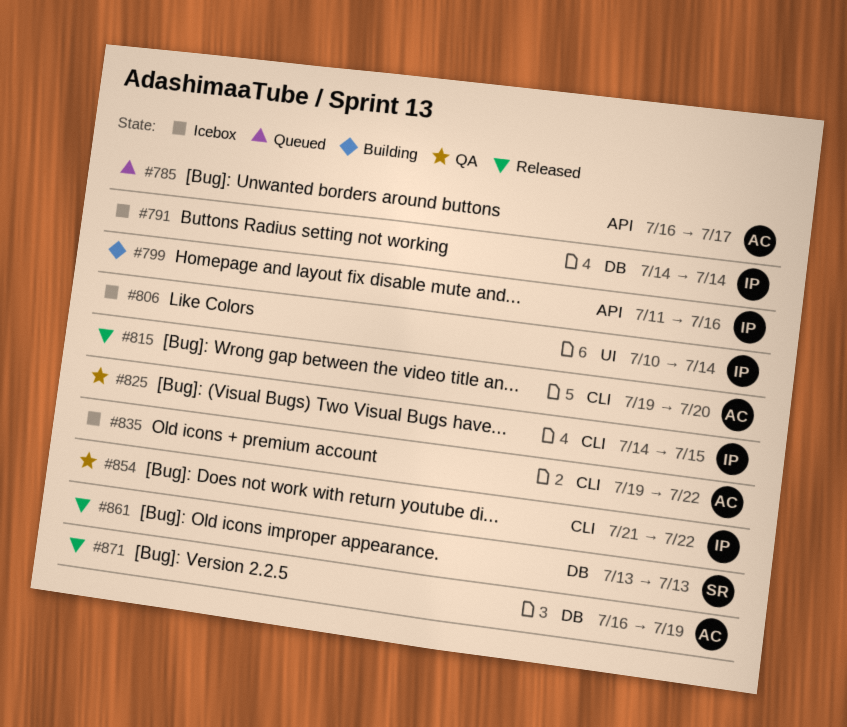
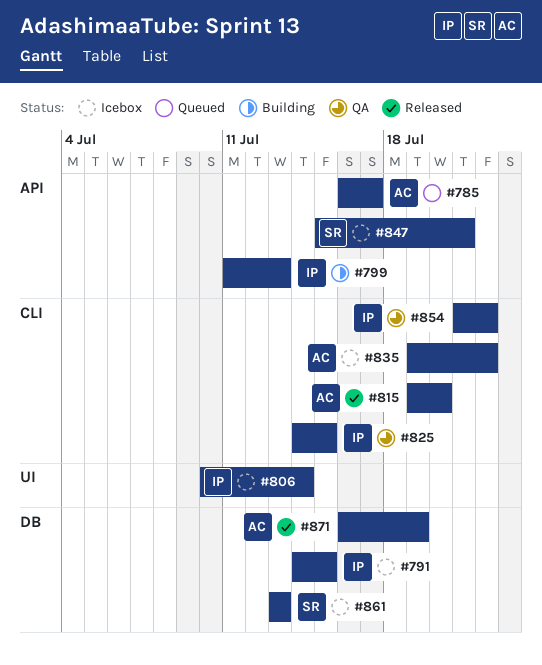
#791, due: Jul 14 -> Jul 15
#799, due: Jul 16 -> Jul 13
#847: none -> present
#861, status: Released -> Icebox

